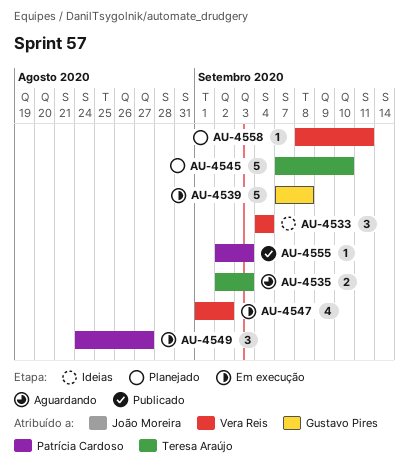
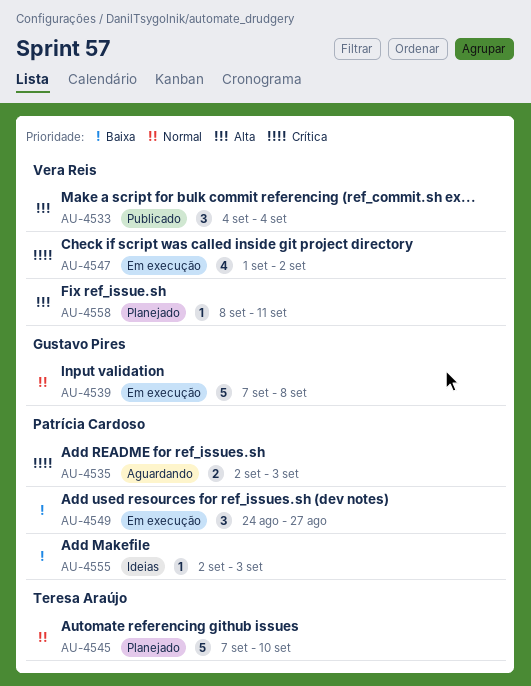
AU-4533, status: Ideias -> Publicado
AU-4535, owner: Teresa Araújo -> Patrícia Cardoso
AU-4555, status: Publicado -> Ideias

